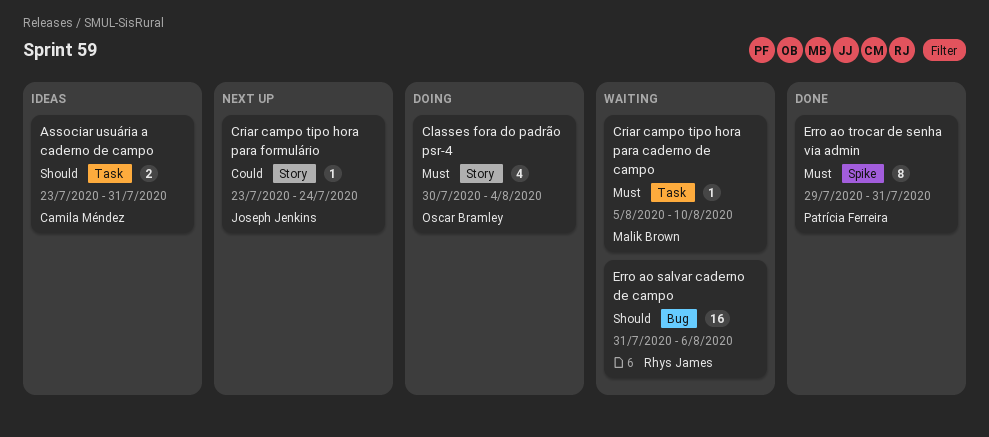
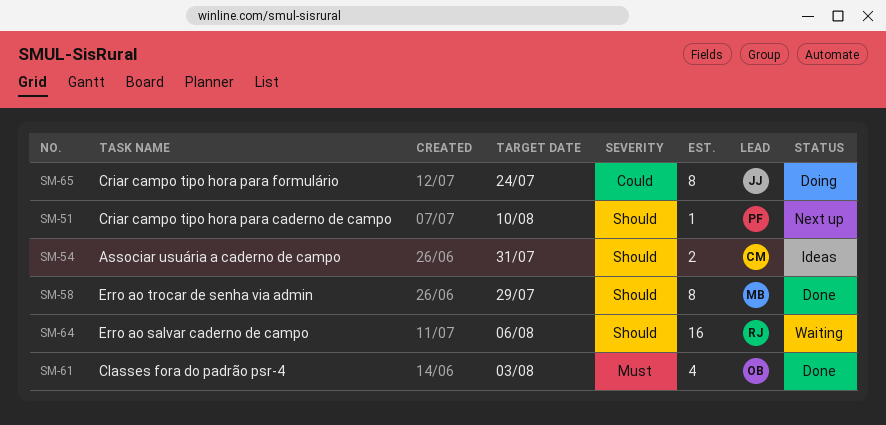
Classes fora do padrão psr-4, status: Doing -> Done
Classes fora do padrão psr-4, due: Aug 4 -> Aug 3
Criar campo tipo hora para caderno de campo, status: Waiting -> Next up
Criar campo tipo hora para caderno de campo, owner: Malik Brown -> Patrícia Ferreira
Criar campo tipo hora para caderno de campo, priority: Must -> Should
Criar campo tipo hora para formulário, status: Next up -> Doing
Criar campo tipo hora para formulário, estimate: 1 -> 8
Erro ao trocar de senha via admin, owner: Patrícia Ferreira -> Malik Brown
Erro ao trocar de senha via admin, priority: Must -> Should
Erro ao trocar de senha via admin, due: Jul 31 -> Jul 29

